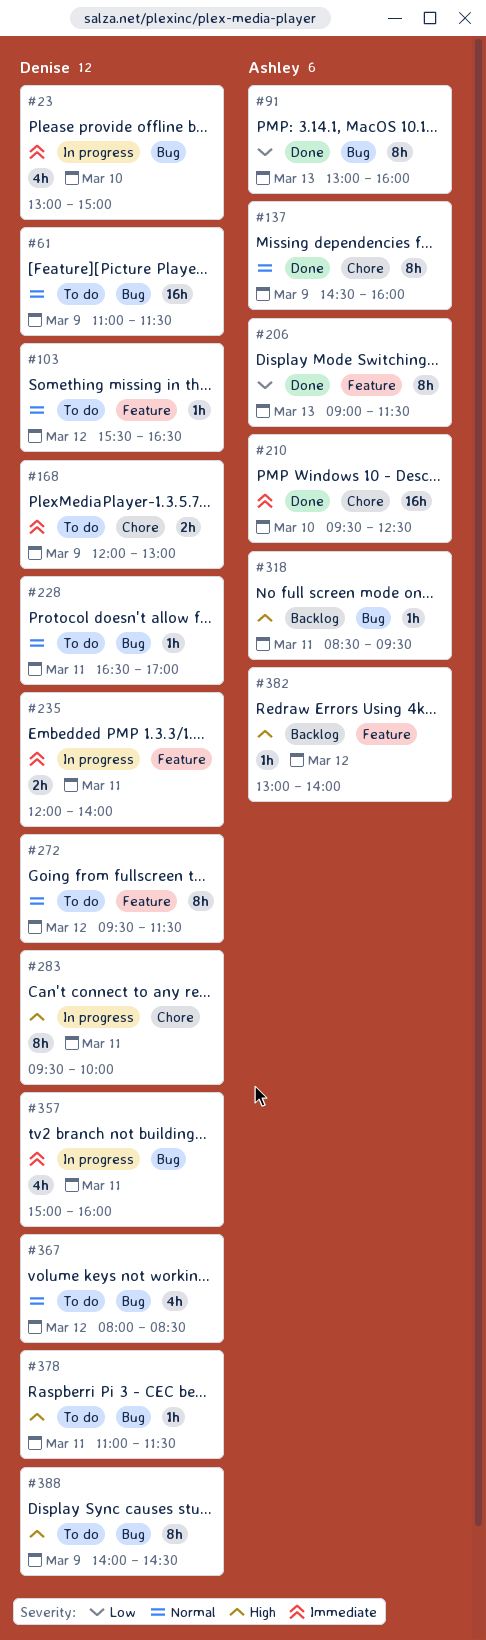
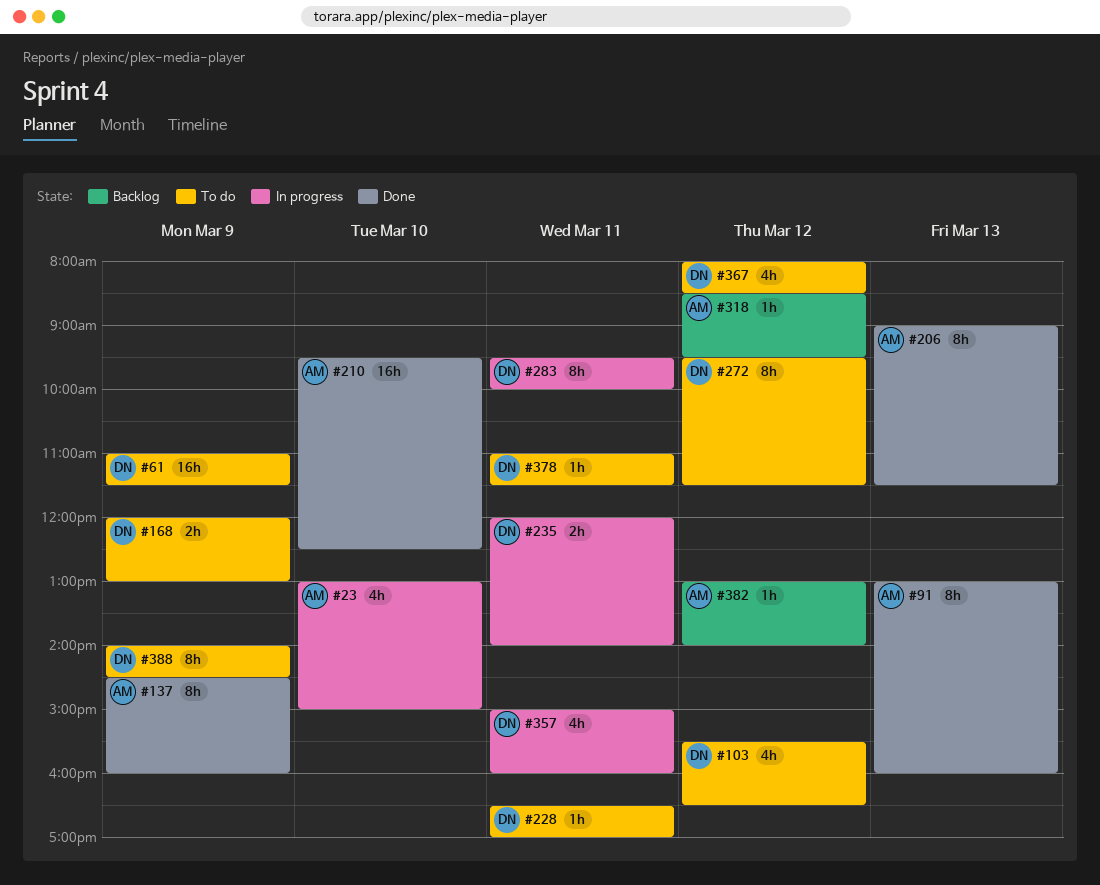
#23, owner: Denise -> Ashley
#103, estimate: 1h -> 4h
#318, day: Mar 11 -> Mar 12

